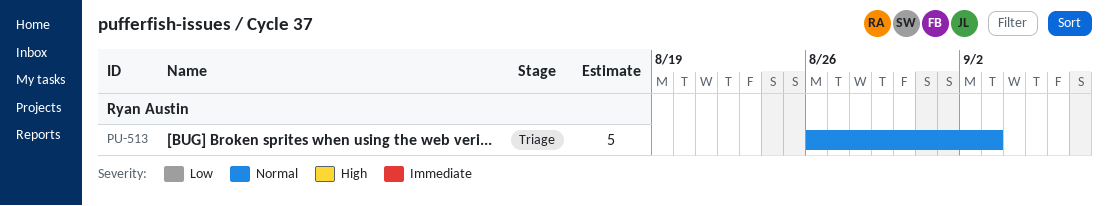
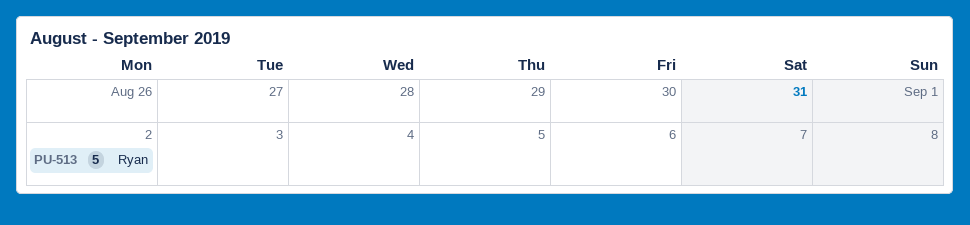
PU-513, due: Sep 3 -> Sep 2

